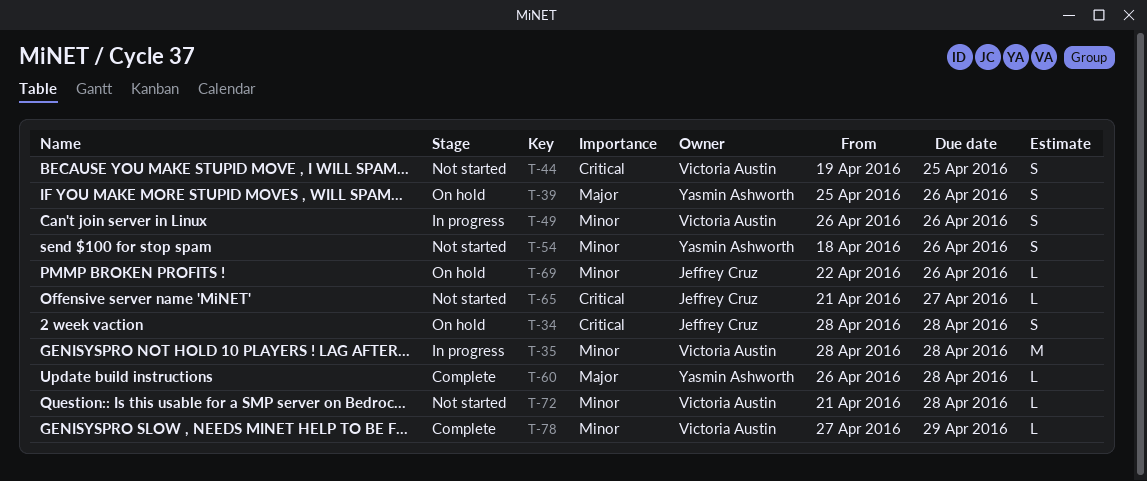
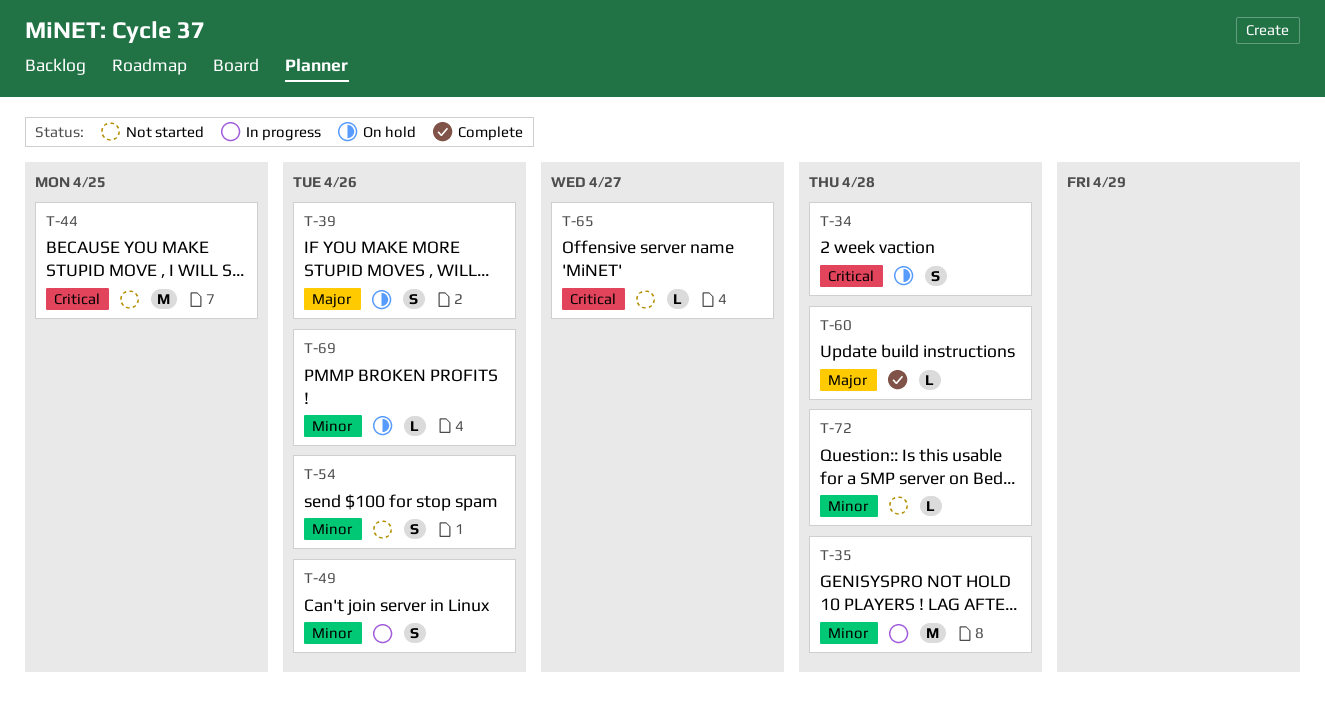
T-44, estimate: S -> M
T-78: present -> none

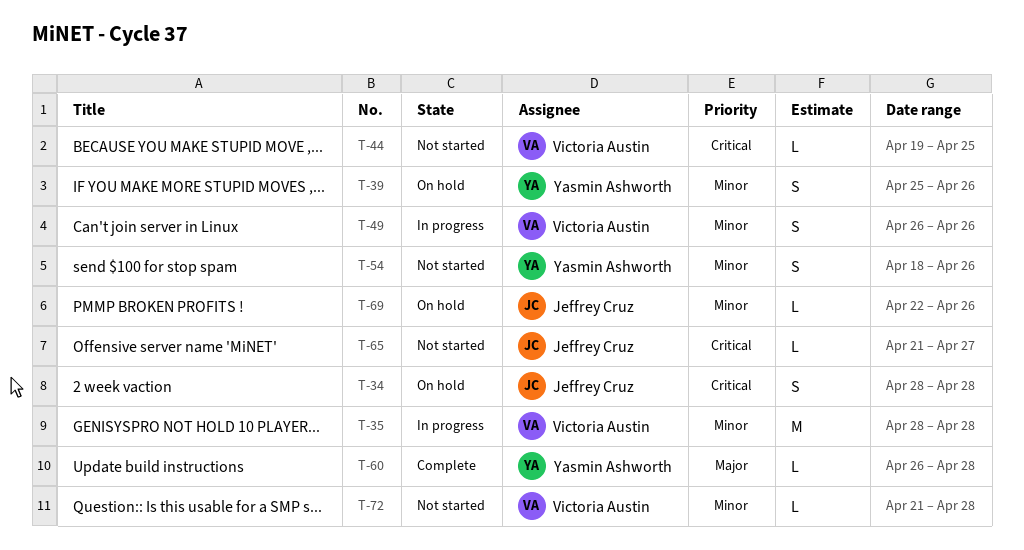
T-39, priority: Major -> Minor
T-44, estimate: M -> L

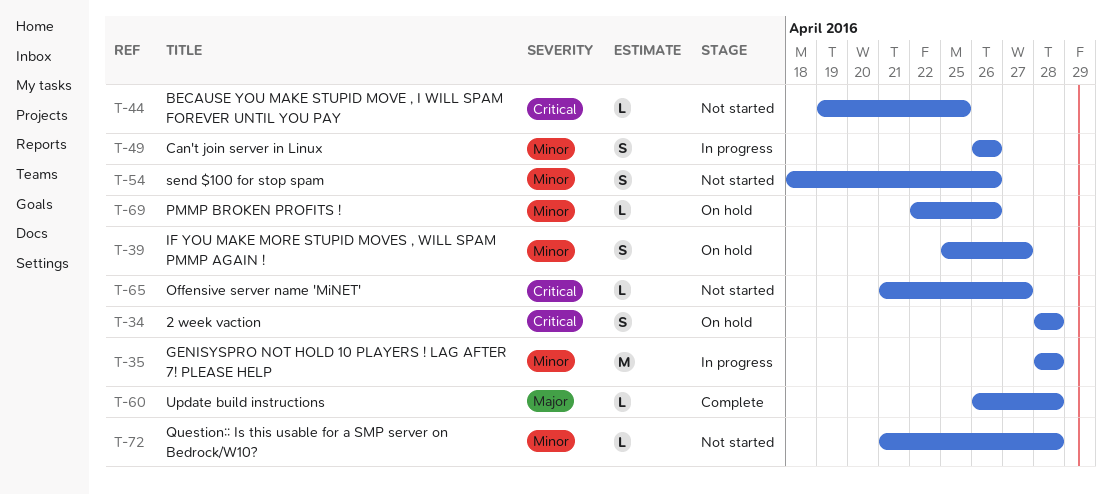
T-39, due: Apr 26 -> Apr 27

